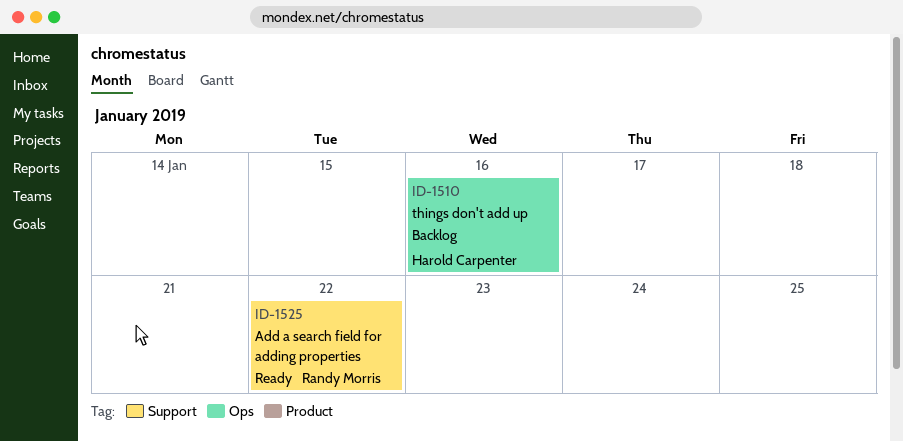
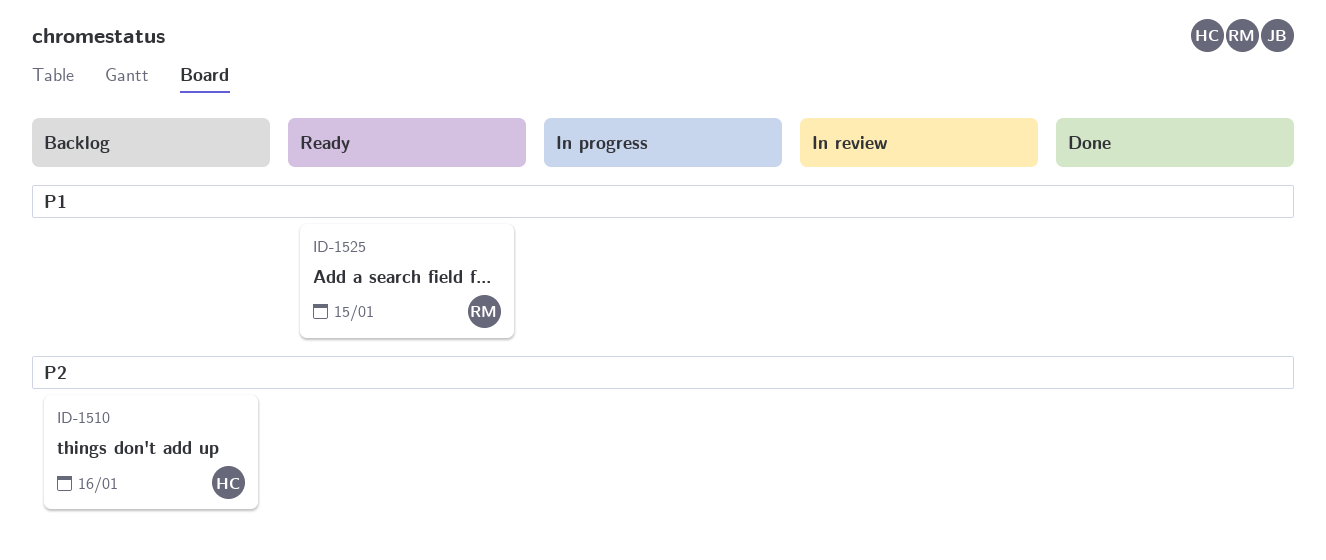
ID-1525, due: Jan 22 -> Jan 15

